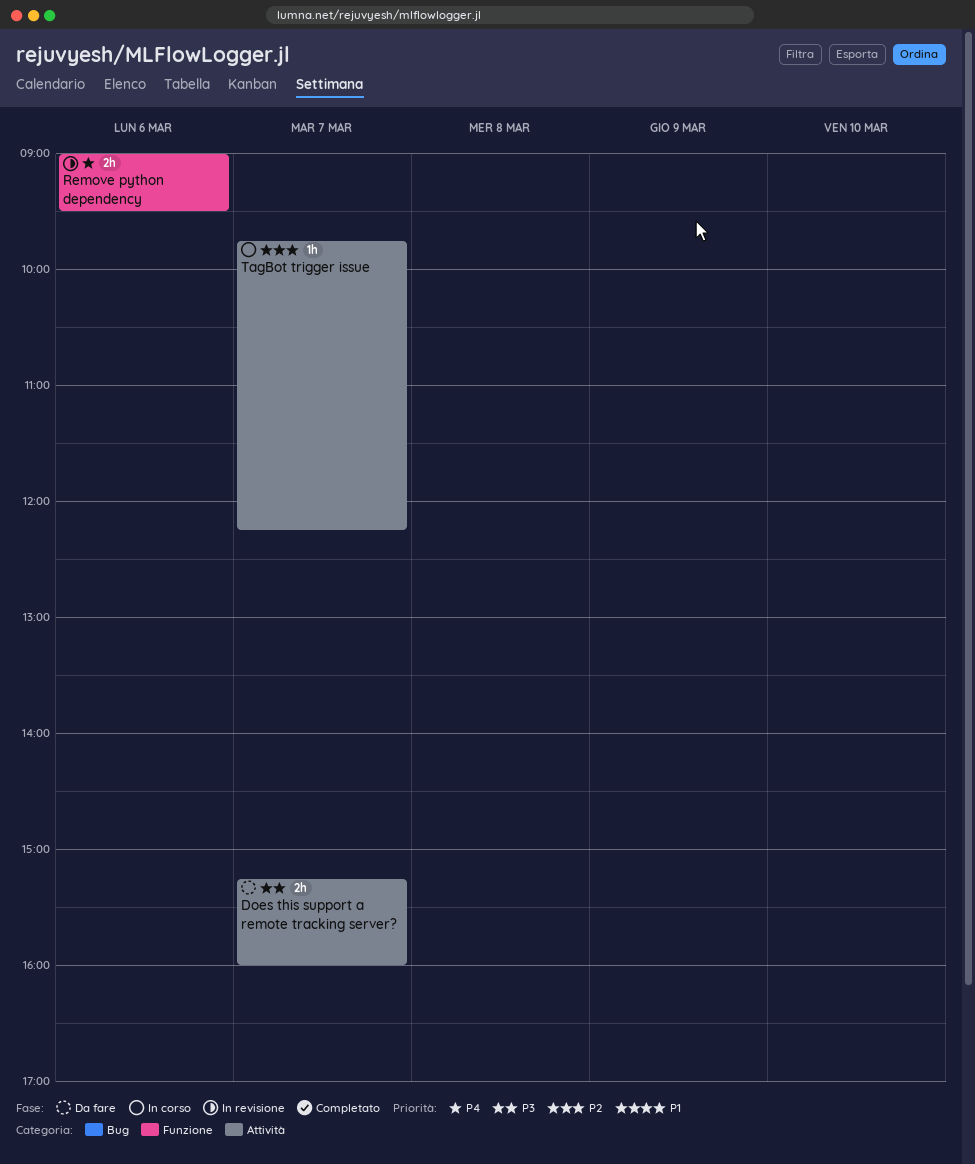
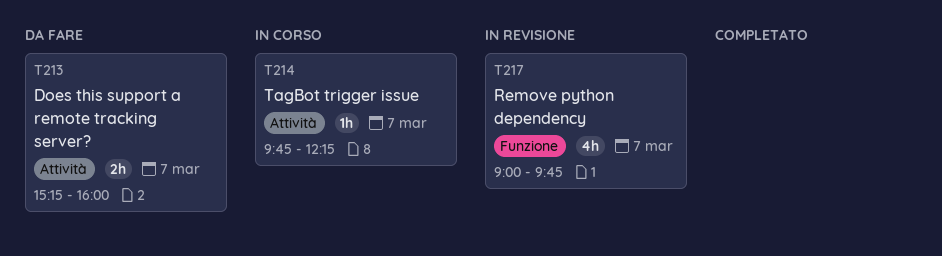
Remove python dependency, estimate: 2h -> 4h
Remove python dependency, day: Mar 6 -> Mar 7
Remove python dependency, ends: 09:30 -> 09:45

